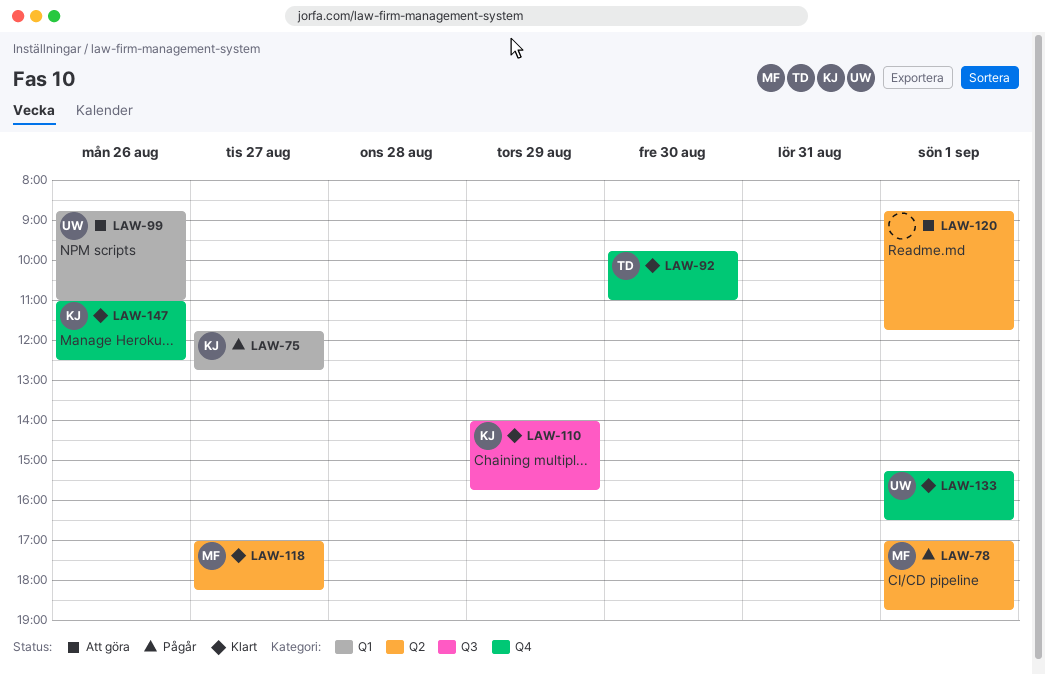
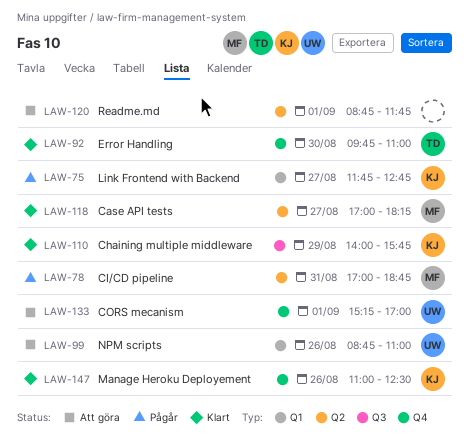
LAW-78, day: Sep 1 -> Aug 31
LAW-133, status: Klart -> Att göra
LAW-133, ends: 16:30 -> 17:00

